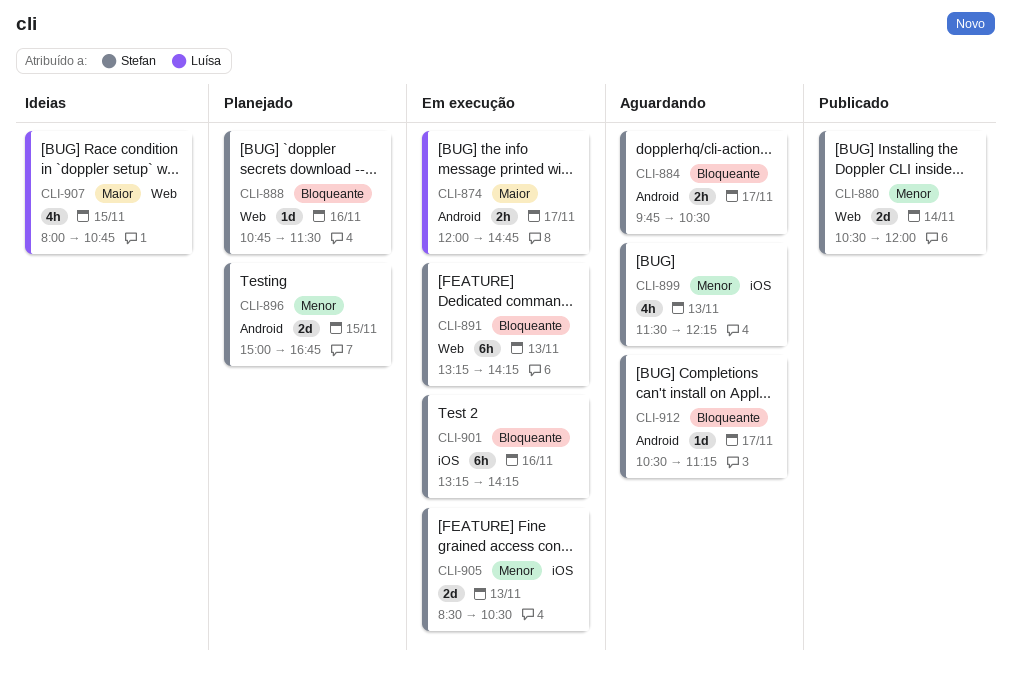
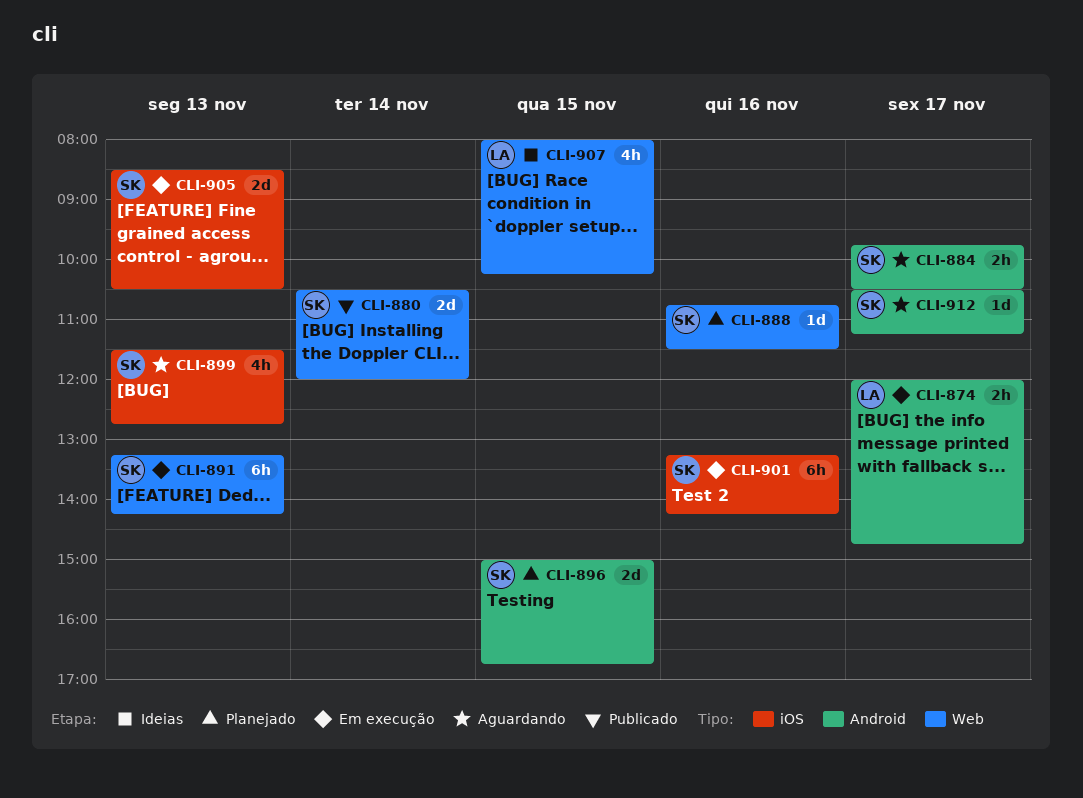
CLI-899, ends: 12:15 -> 12:45
CLI-907, ends: 10:45 -> 10:15

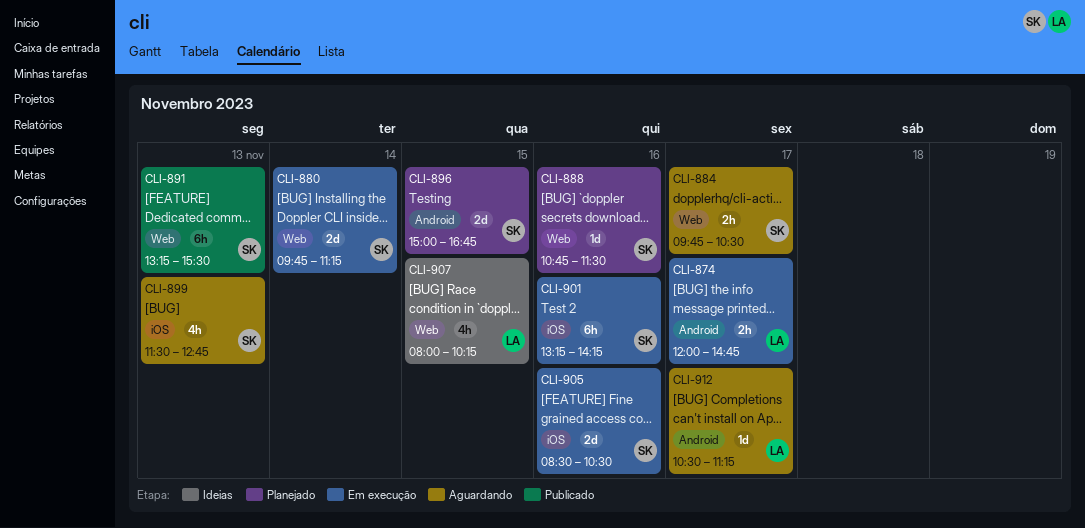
CLI-880, status: Publicado -> Em execução
CLI-880, begins: 10:30 -> 09:45
CLI-880, ends: 12:00 -> 11:15
CLI-884, label: Android -> Web
CLI-891, status: Em execução -> Publicado
CLI-891, ends: 14:15 -> 15:30
CLI-905, day: Nov 13 -> Nov 16
CLI-912, owner: SK -> LA

